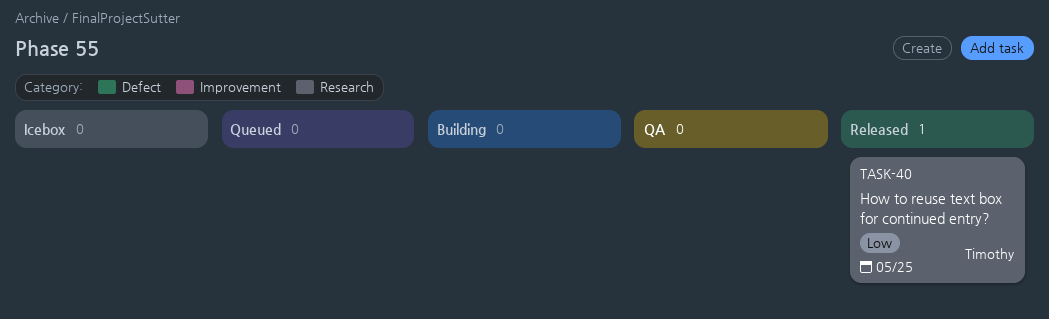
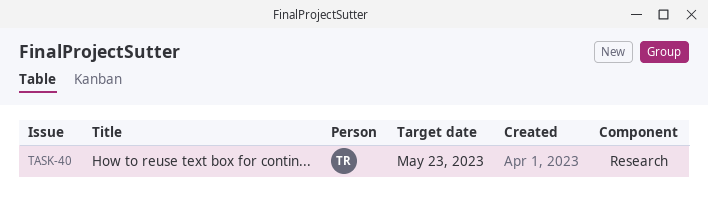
TASK-40, due: May 25 -> May 23

